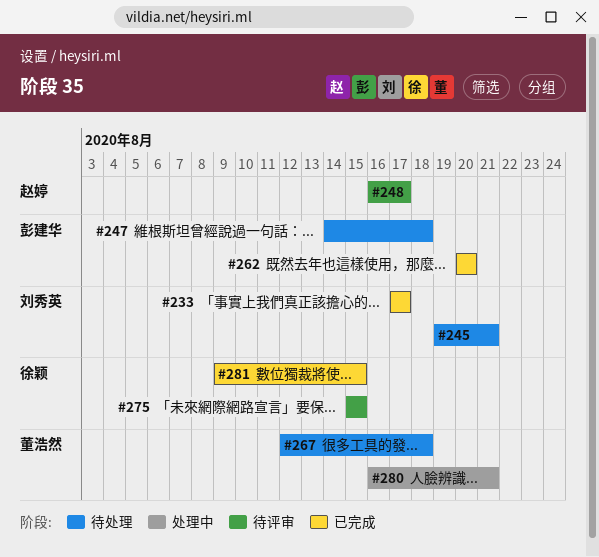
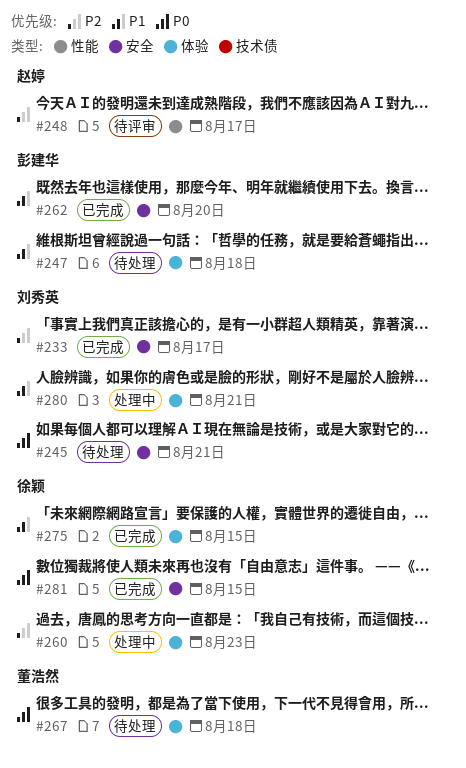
#260: none -> present
#275, status: 待评审 -> 已完成
#280, owner: 董浩然 -> 刘秀英

